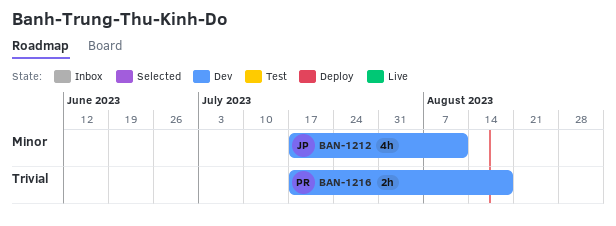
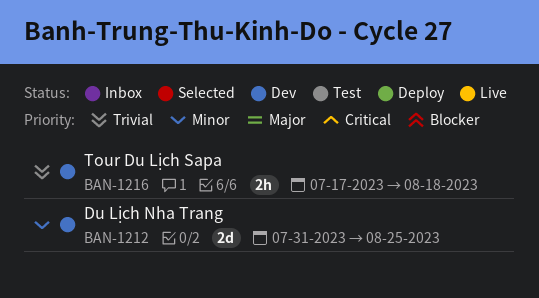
BAN-1212, estimate: 4h -> 2d
BAN-1212, start: Jul 17 -> Jul 31
BAN-1212, due: Aug 11 -> Aug 25

